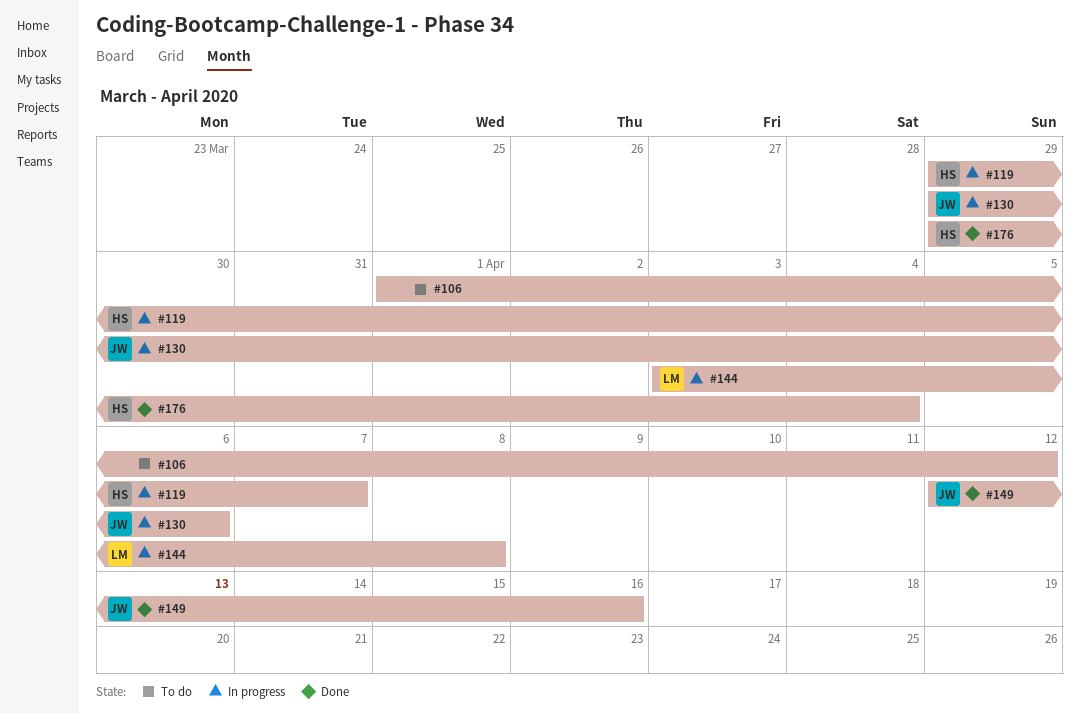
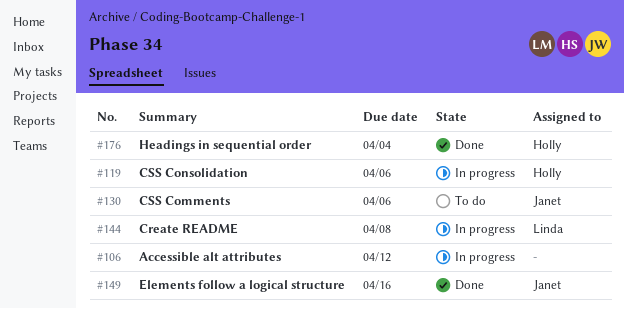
#106, status: To do -> In progress
#119, due: Apr 7 -> Apr 6
#130, status: In progress -> To do

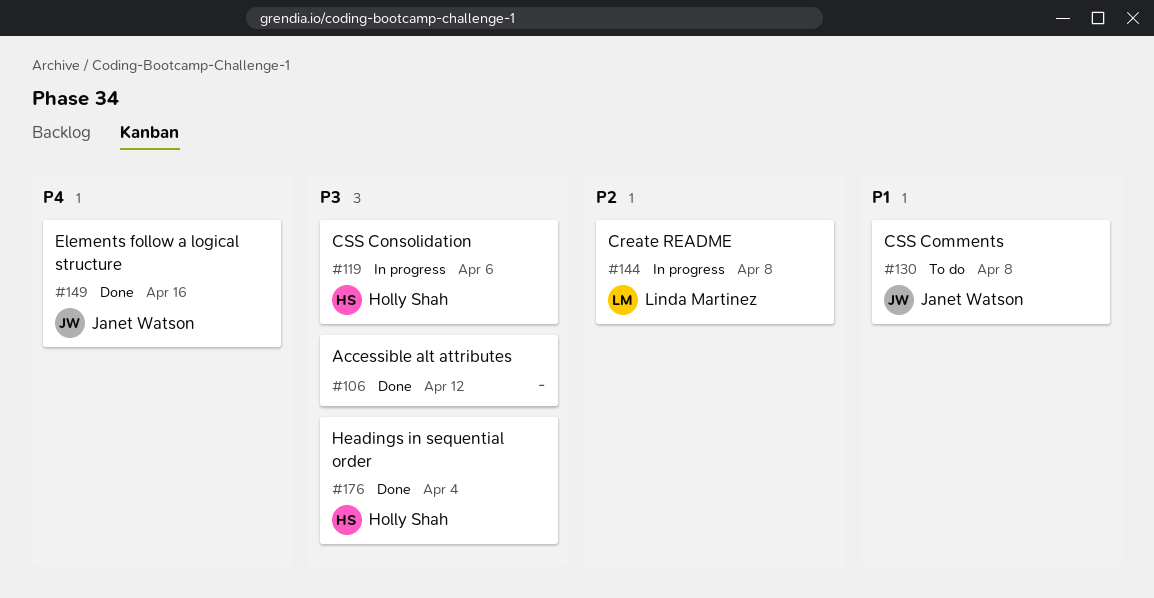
#106, status: In progress -> Done
#130, due: Apr 6 -> Apr 8

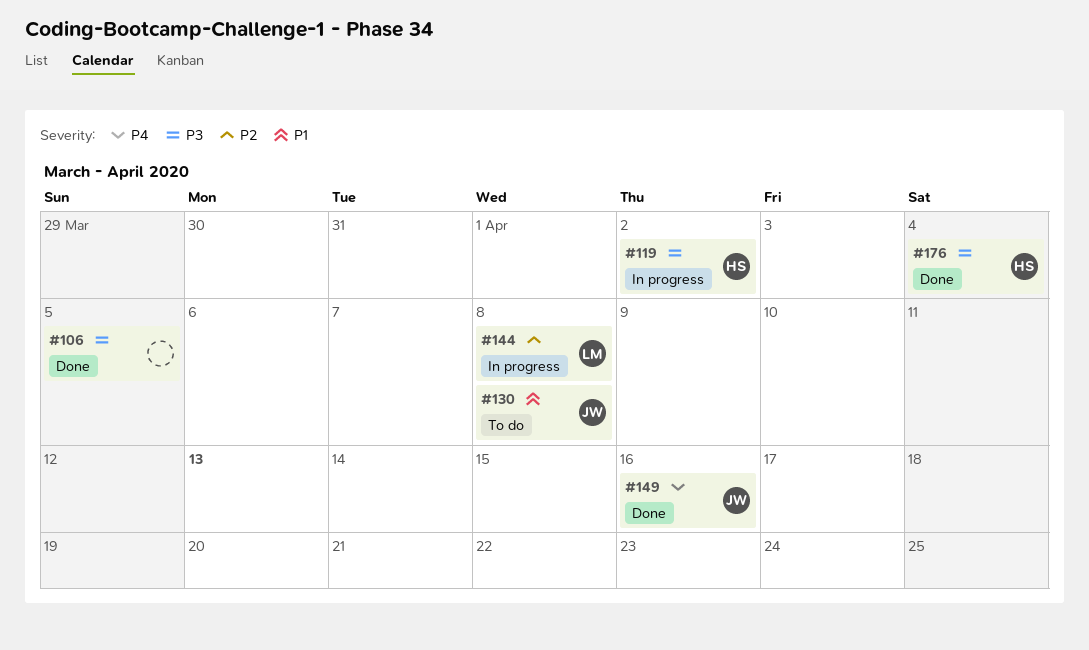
#106, due: Apr 12 -> Apr 5
#119, due: Apr 6 -> Apr 2

